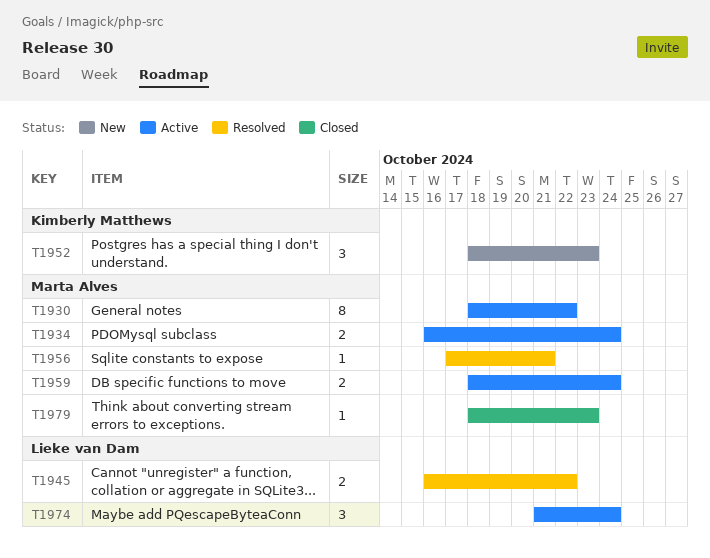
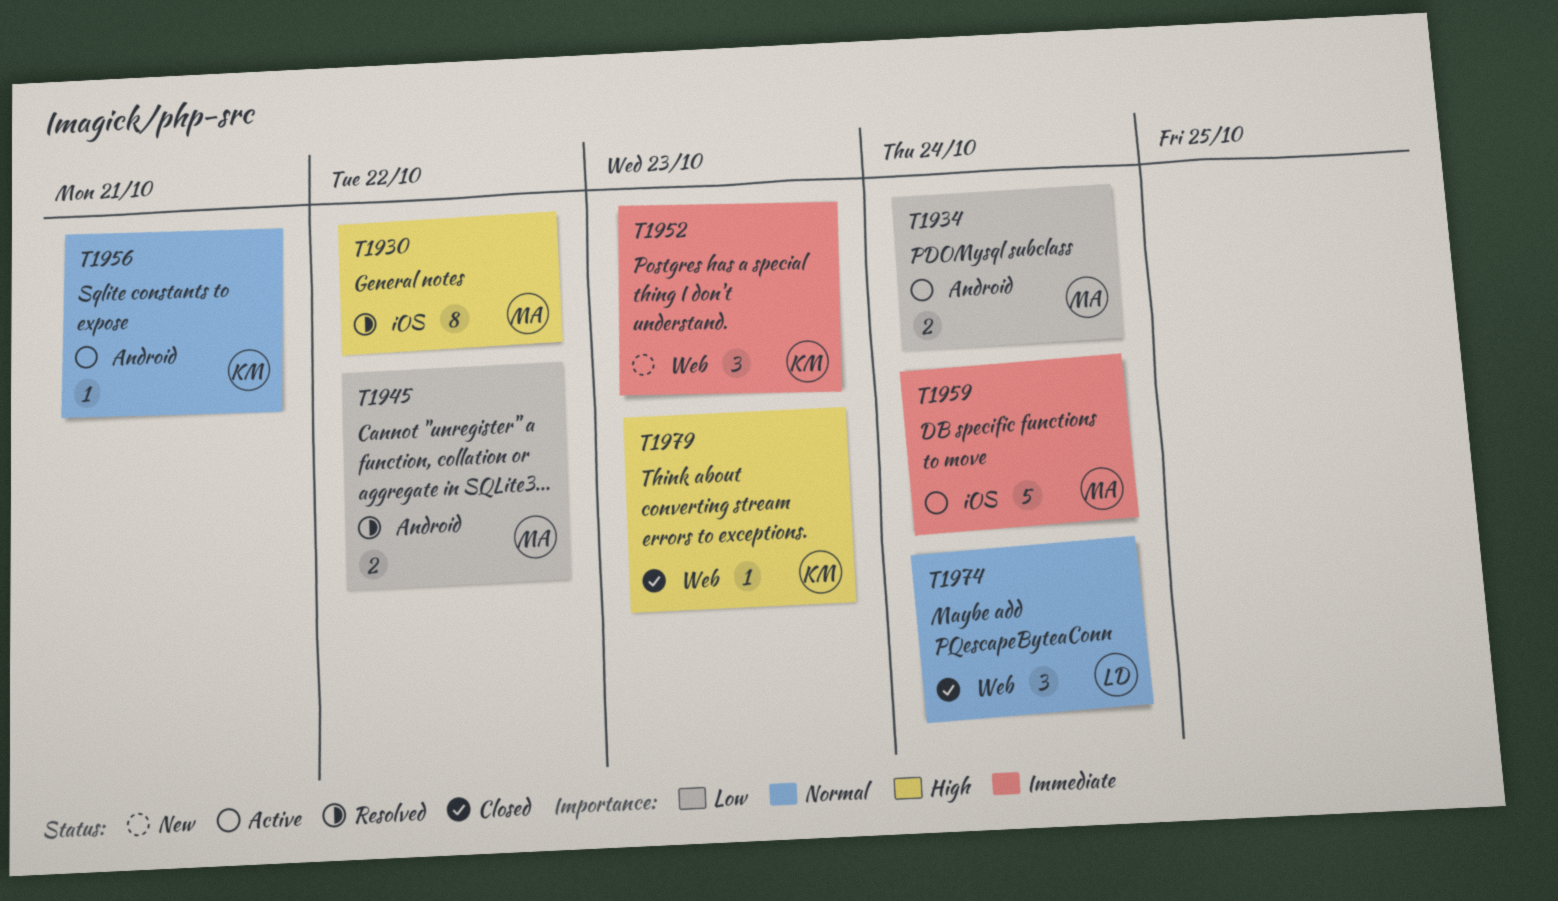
T1930, status: Active -> Resolved
T1945, owner: Lieke van Dam -> Marta Alves
T1956, status: Resolved -> Active
T1956, owner: Marta Alves -> Kimberly Matthews
T1959, estimate: 2 -> 5
T1974, status: Active -> Closed
T1979, owner: Marta Alves -> Kimberly Matthews

